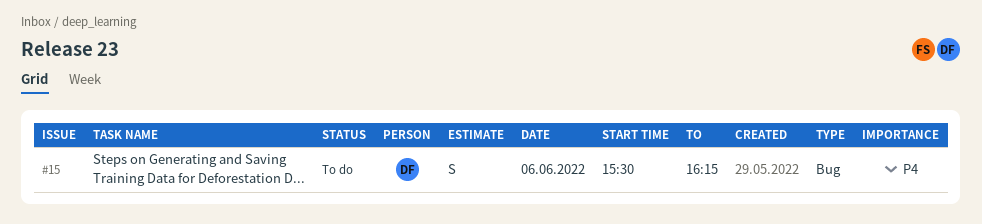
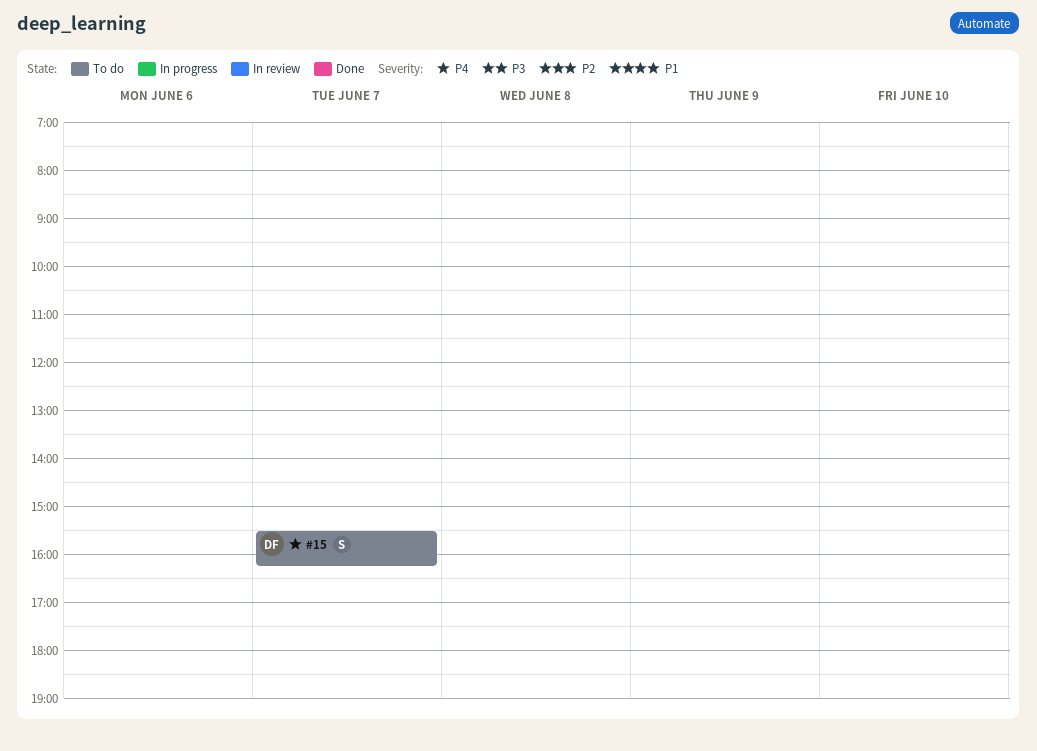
#15, day: Jun 6 -> Jun 7

